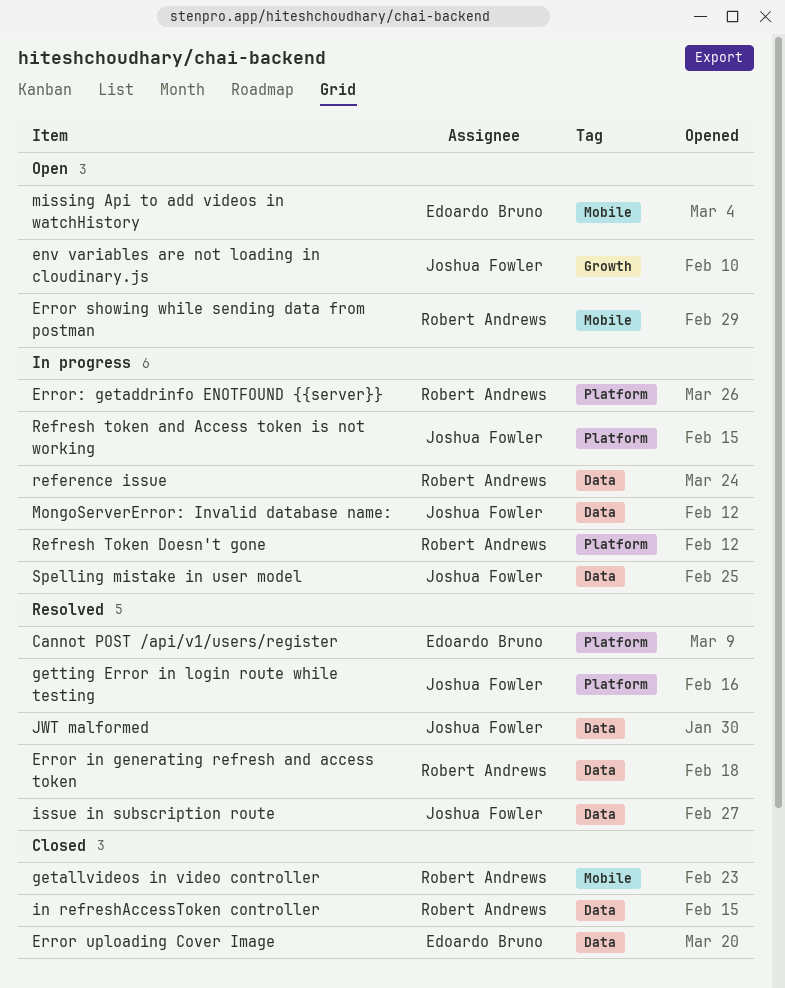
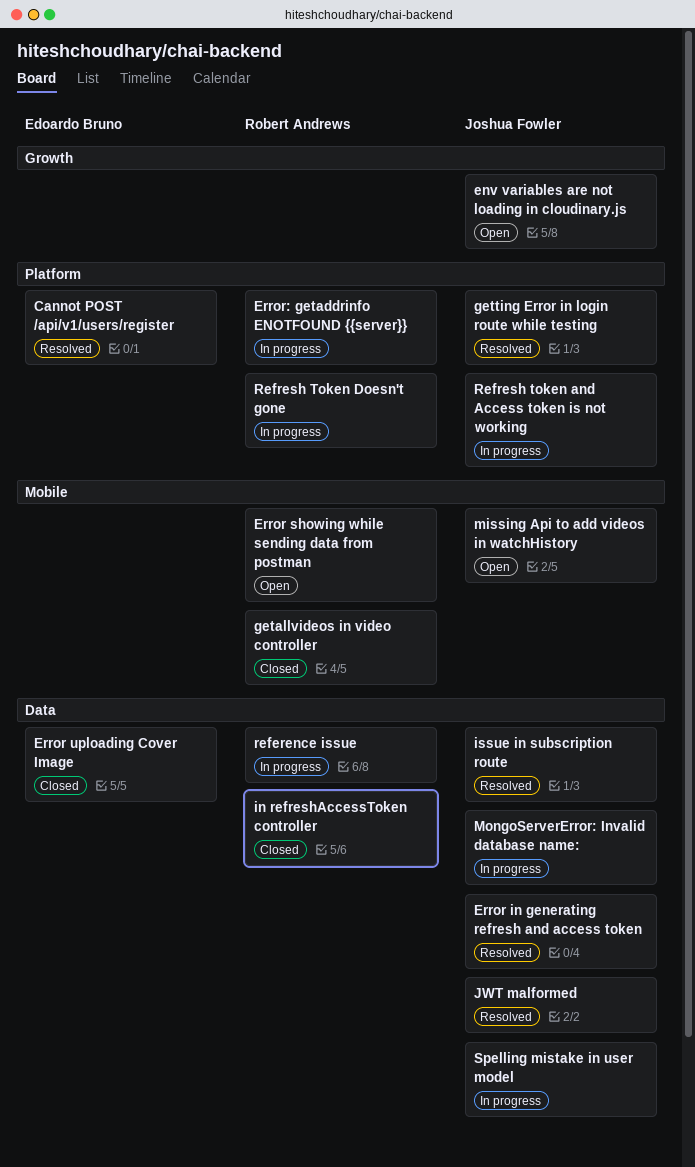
Error in generating refresh and access token, owner: Robert Andrews -> Joshua Fowler
missing Api to add videos in watchHistory, owner: Edoardo Bruno -> Joshua Fowler

